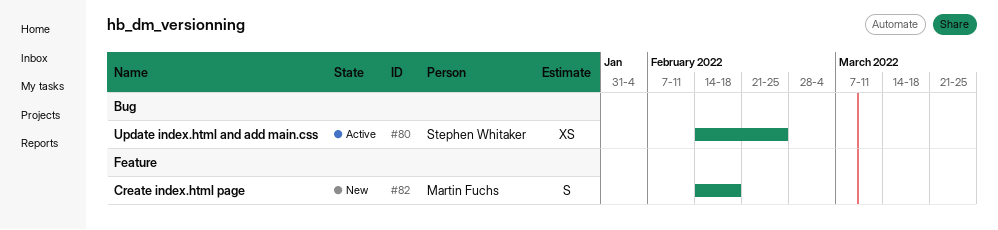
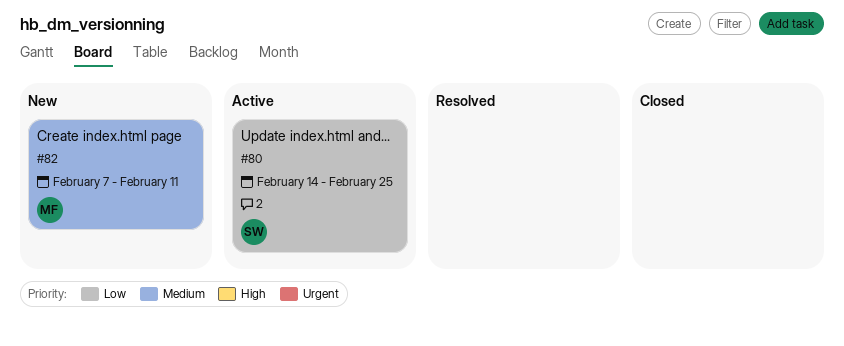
#82, start: Feb 14 -> Feb 7
#82, due: Feb 18 -> Feb 11

